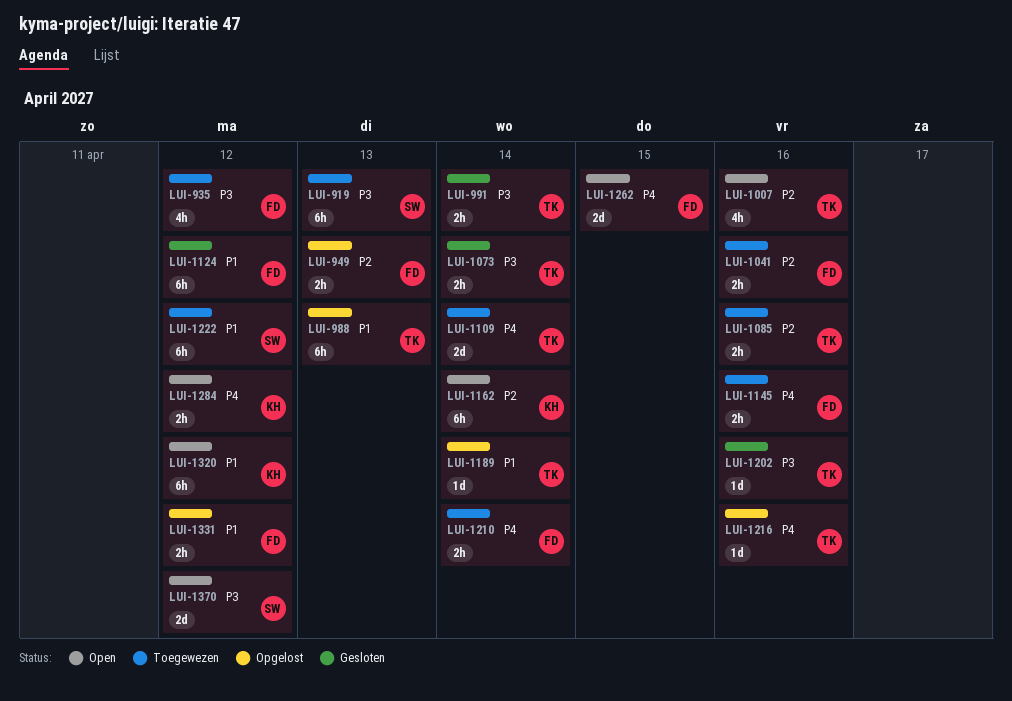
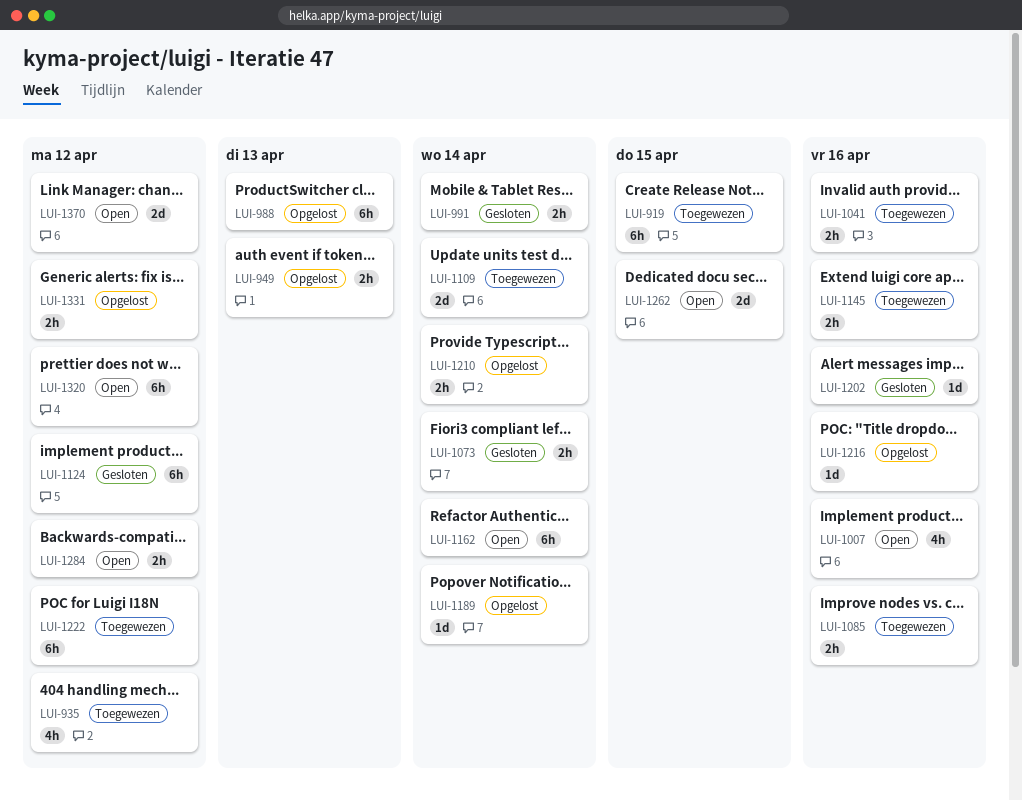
LUI-919, due: Apr 13 -> Apr 15
LUI-1210, status: Toegewezen -> Opgelost

